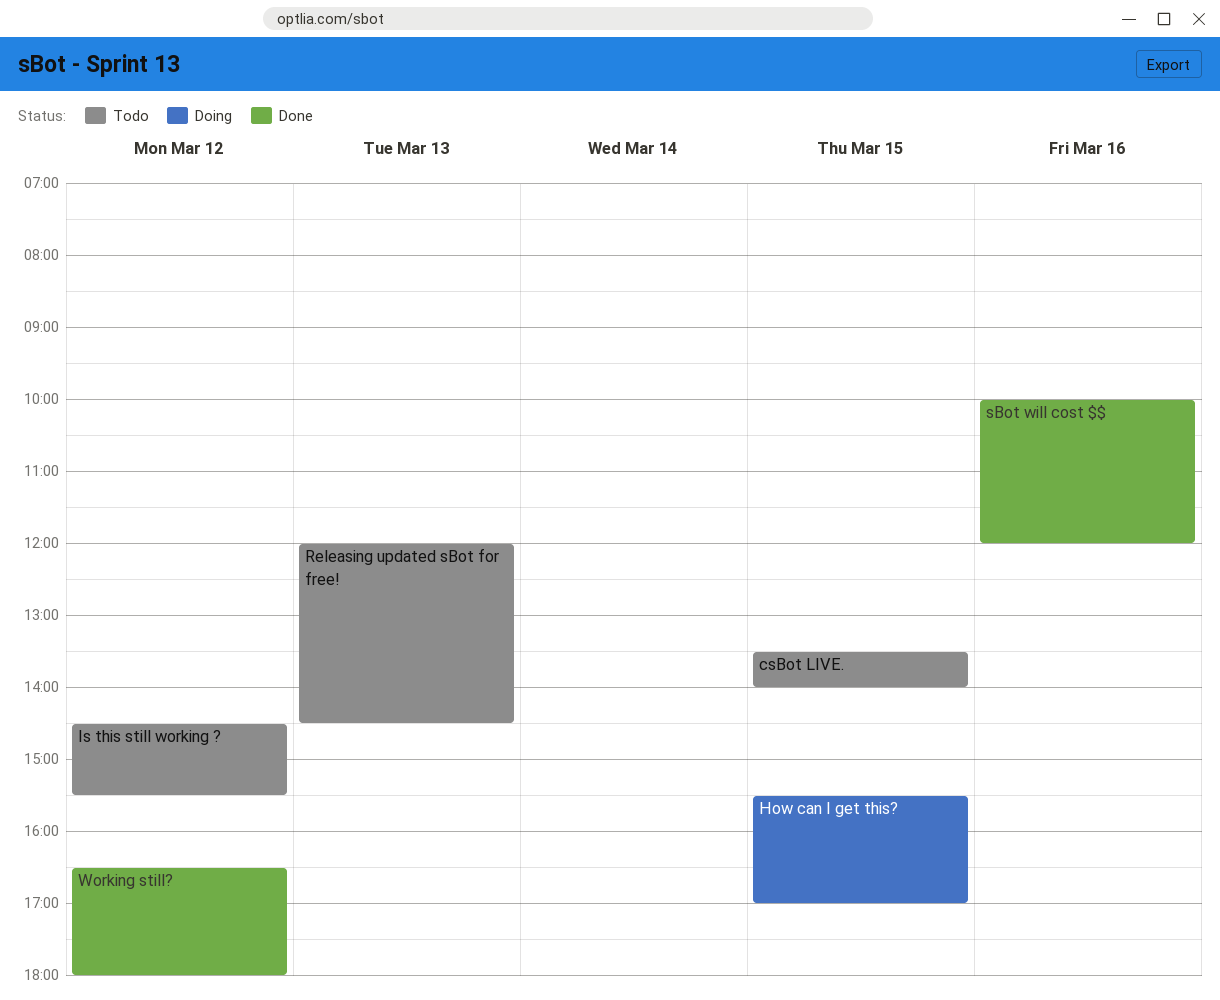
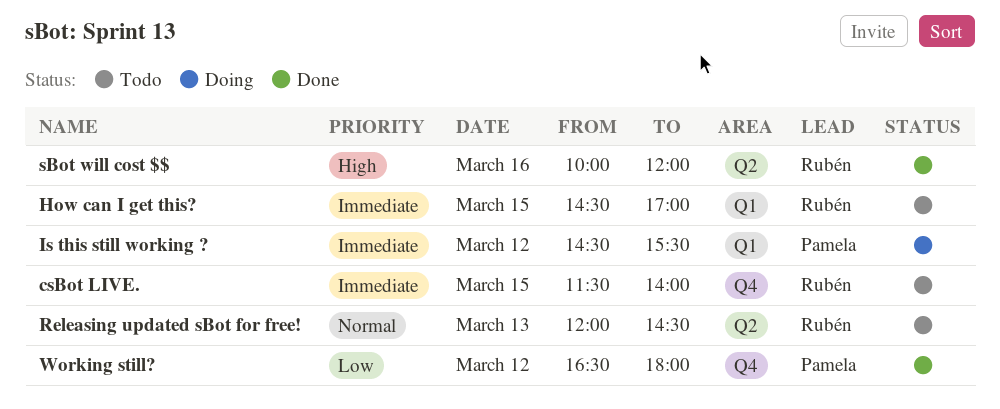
csBot LIVE., begins: 13:30 -> 11:30
How can I get this?, status: Doing -> Todo
How can I get this?, begins: 15:30 -> 14:30
Is this still working ?, status: Todo -> Doing

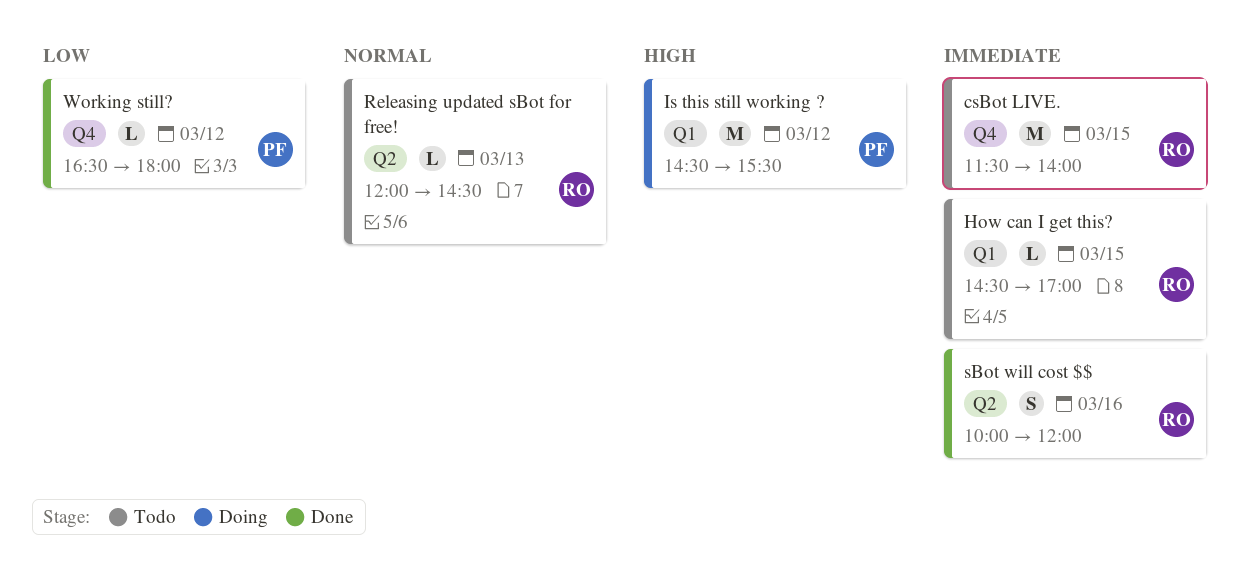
Is this still working ?, priority: Immediate -> High
sBot will cost $$, priority: High -> Immediate

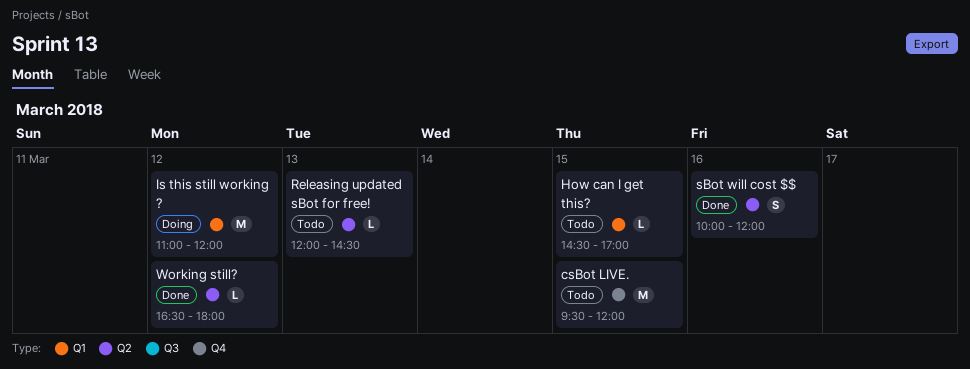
csBot LIVE., begins: 11:30 -> 09:30
csBot LIVE., ends: 14:00 -> 12:00
Is this still working ?, begins: 14:30 -> 11:00
Is this still working ?, ends: 15:30 -> 12:00
Working still?, label: Q4 -> Q2

